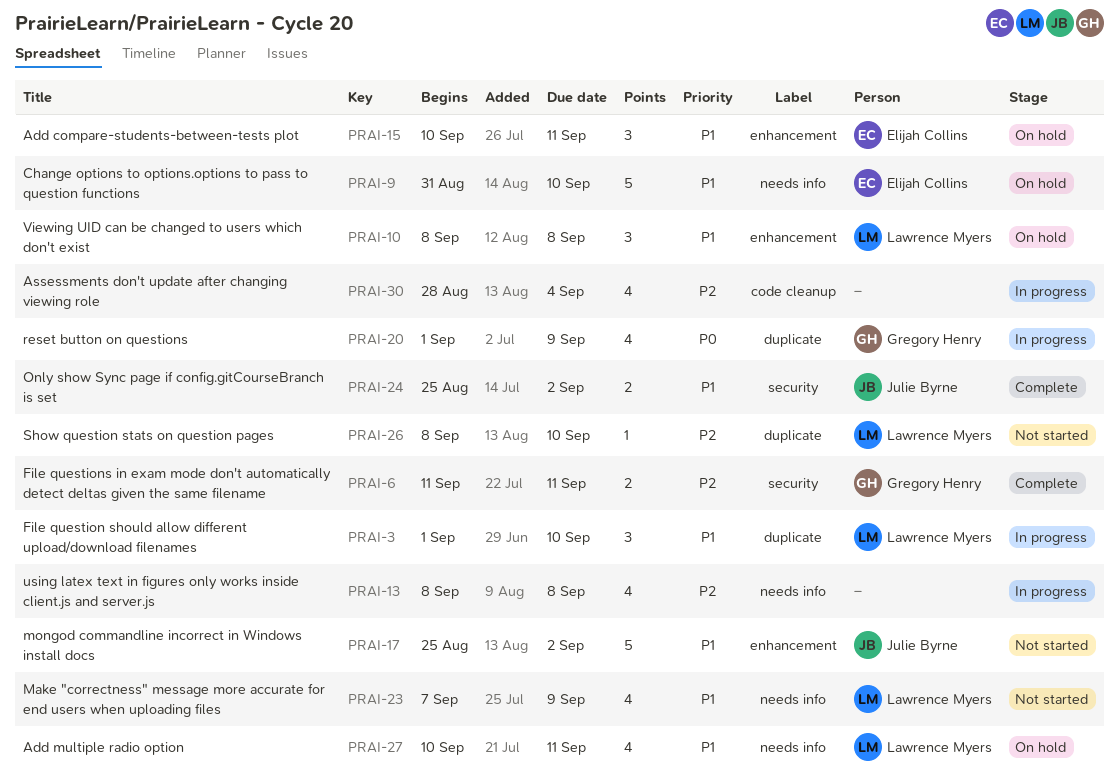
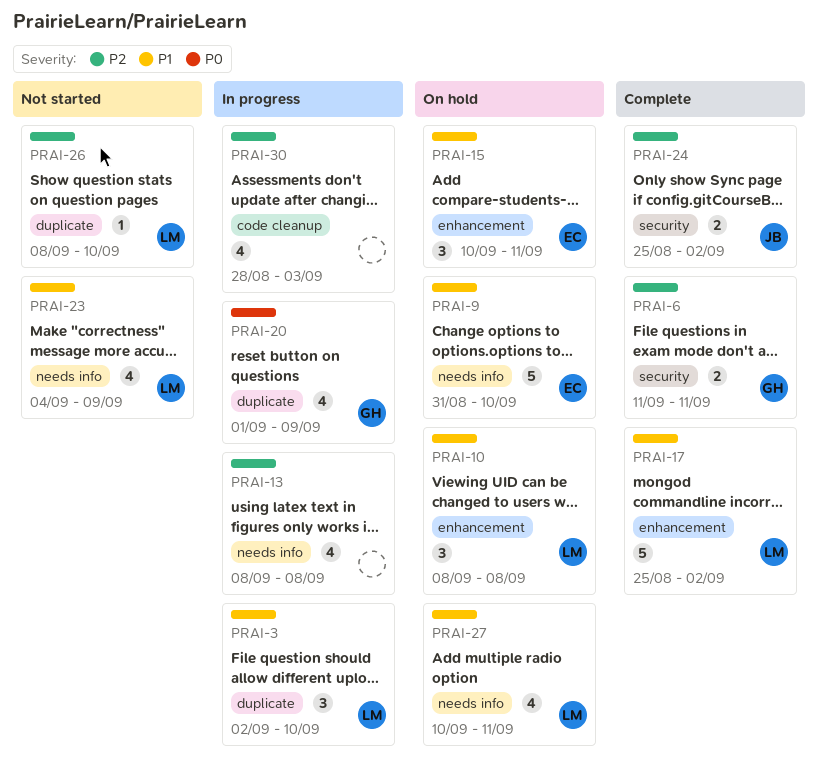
PRAI-3, start: Sep 1 -> Sep 2
PRAI-17, status: Not started -> Complete
PRAI-17, owner: Julie Byrne -> Lawrence Myers
PRAI-23, start: Sep 7 -> Sep 4
PRAI-24, priority: P1 -> P2
PRAI-30, due: Sep 4 -> Sep 3

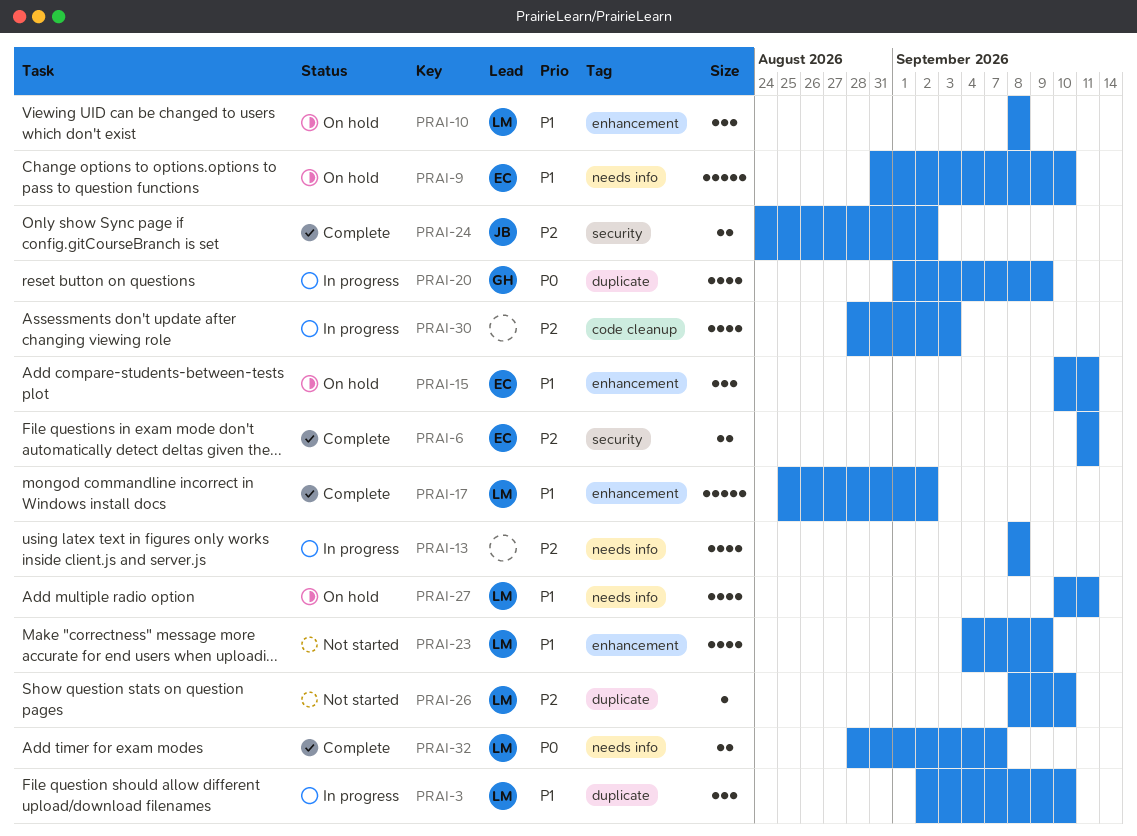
PRAI-6, owner: GH -> EC
PRAI-23, label: needs info -> enhancement
PRAI-24, start: Aug 25 -> Aug 24
PRAI-32: none -> present

